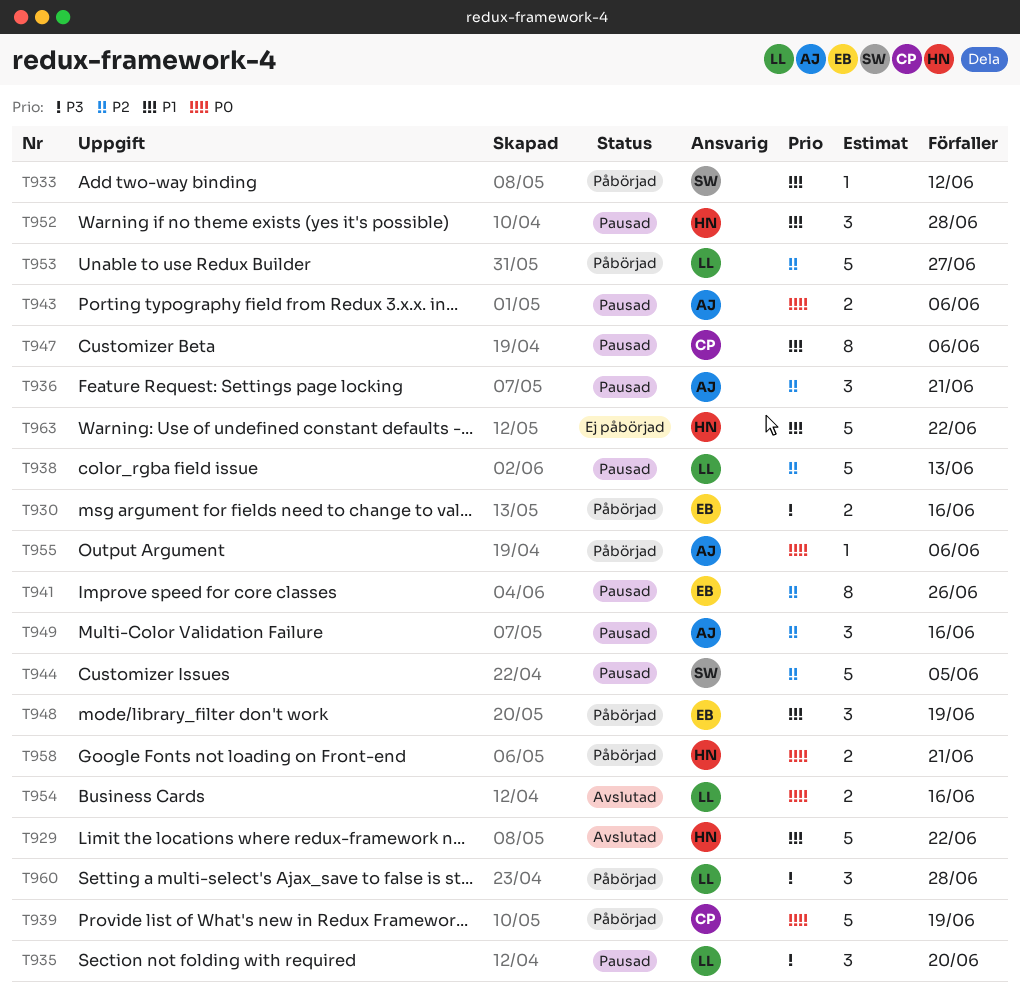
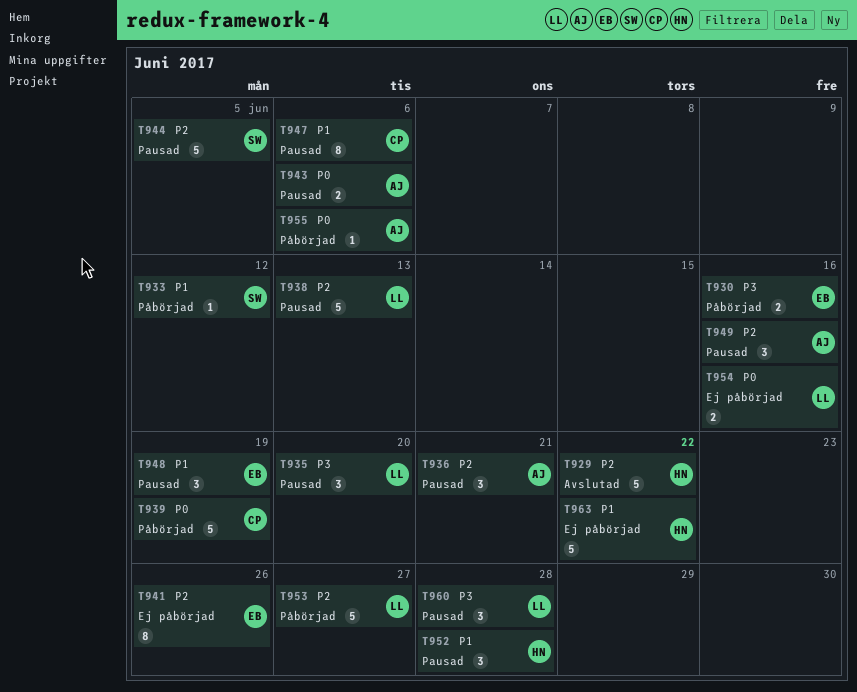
T929, priority: P1 -> P2
T941, status: Pausad -> Ej påbörjad
T948, status: Påbörjad -> Pausad
T954, status: Avslutad -> Ej påbörjad
T958: present -> none
T960, status: Påbörjad -> Pausad

